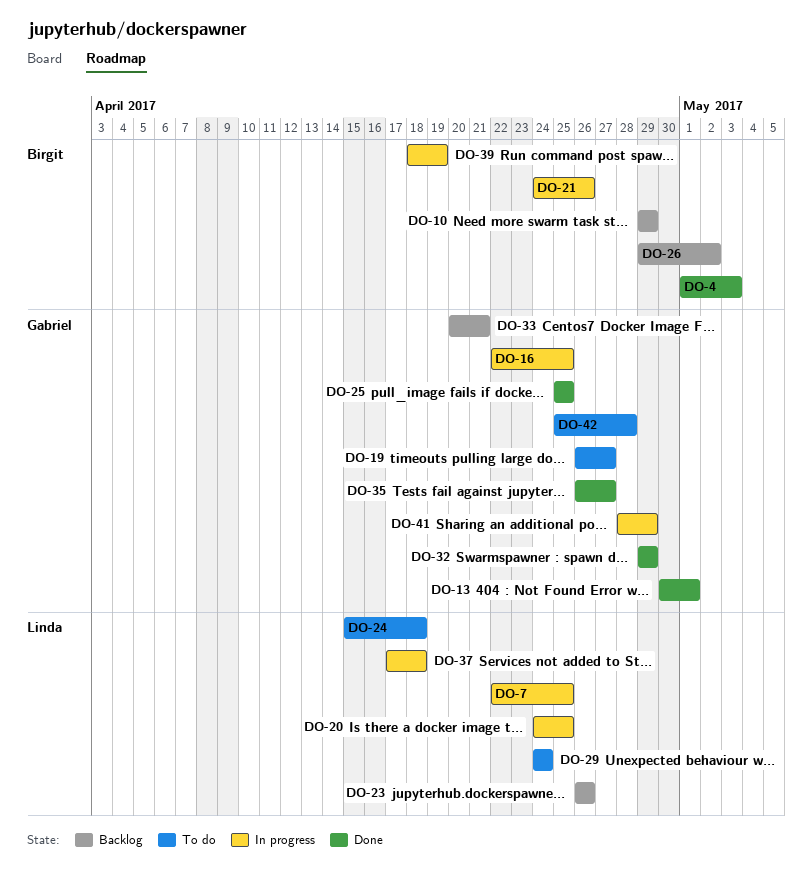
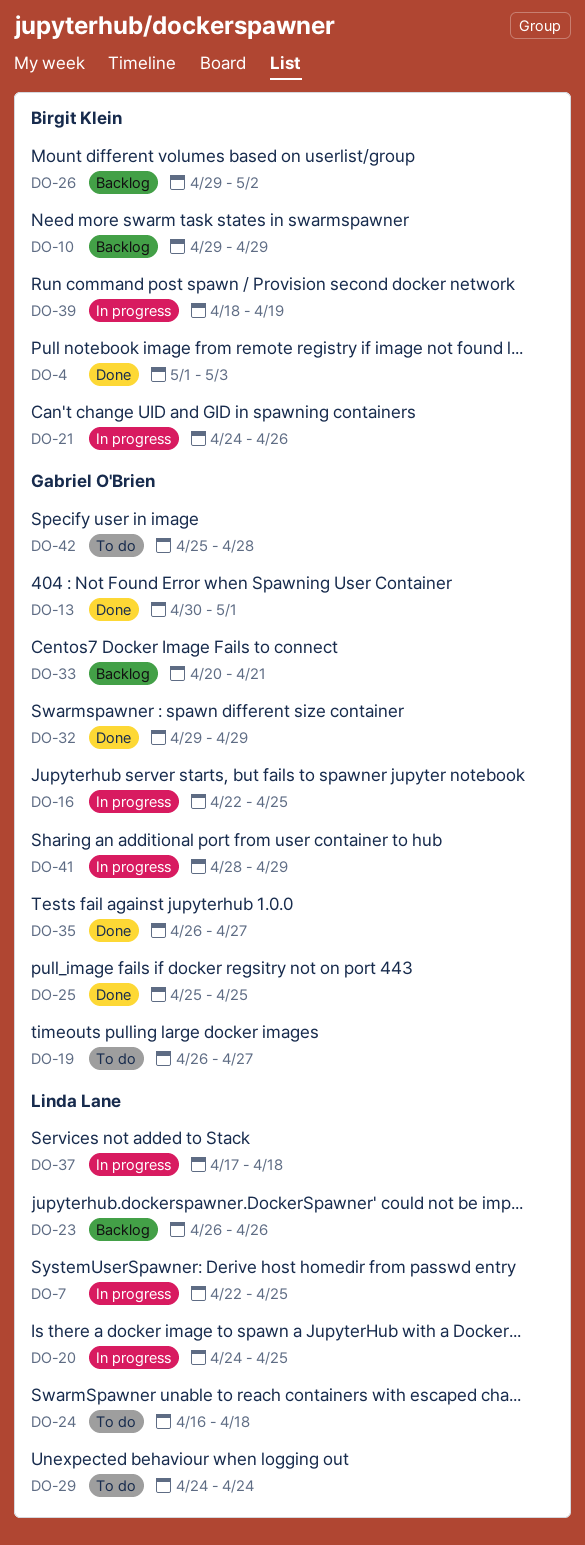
DO-24, start: Apr 15 -> Apr 16

